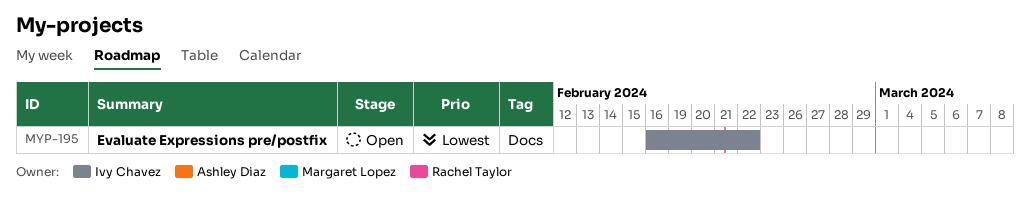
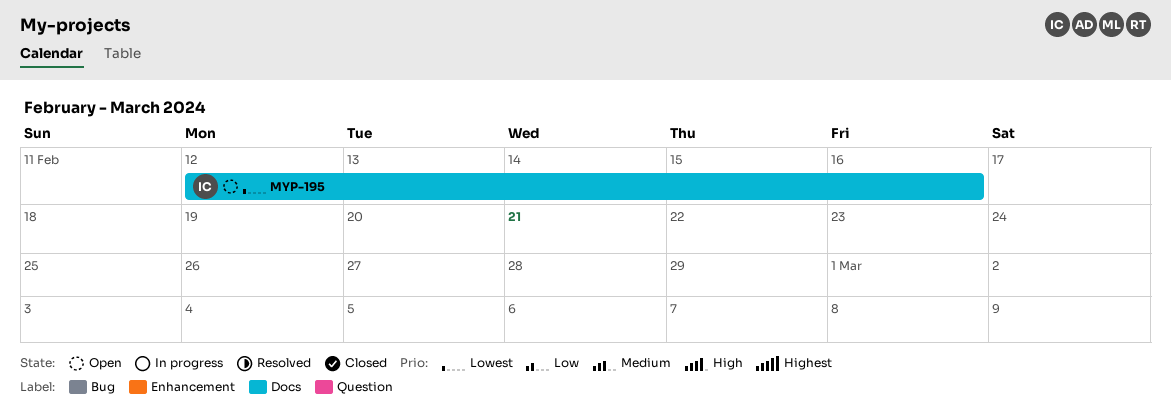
MYP-195, start: Feb 16 -> Feb 12
MYP-195, due: Feb 22 -> Feb 16

